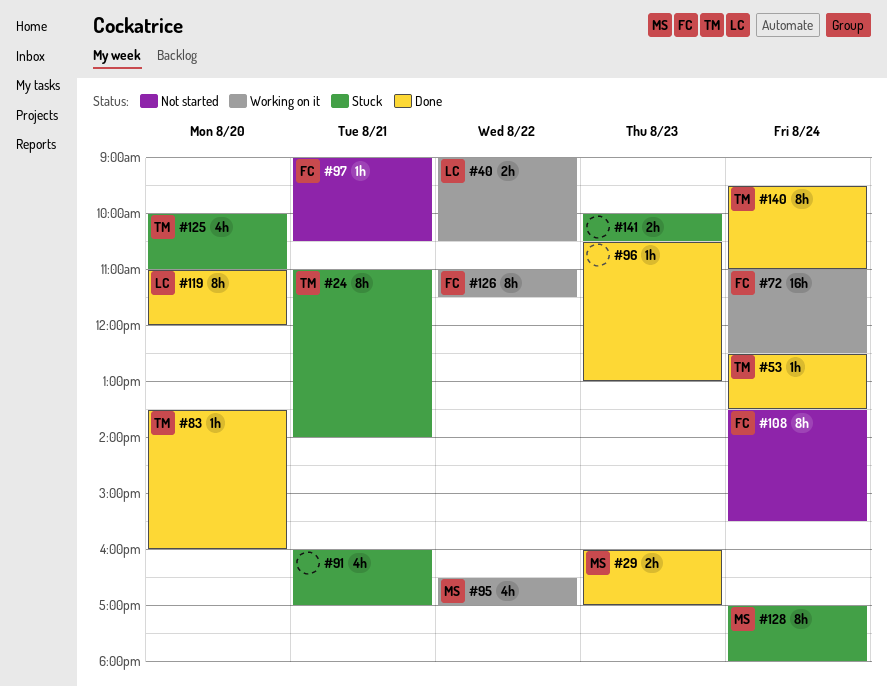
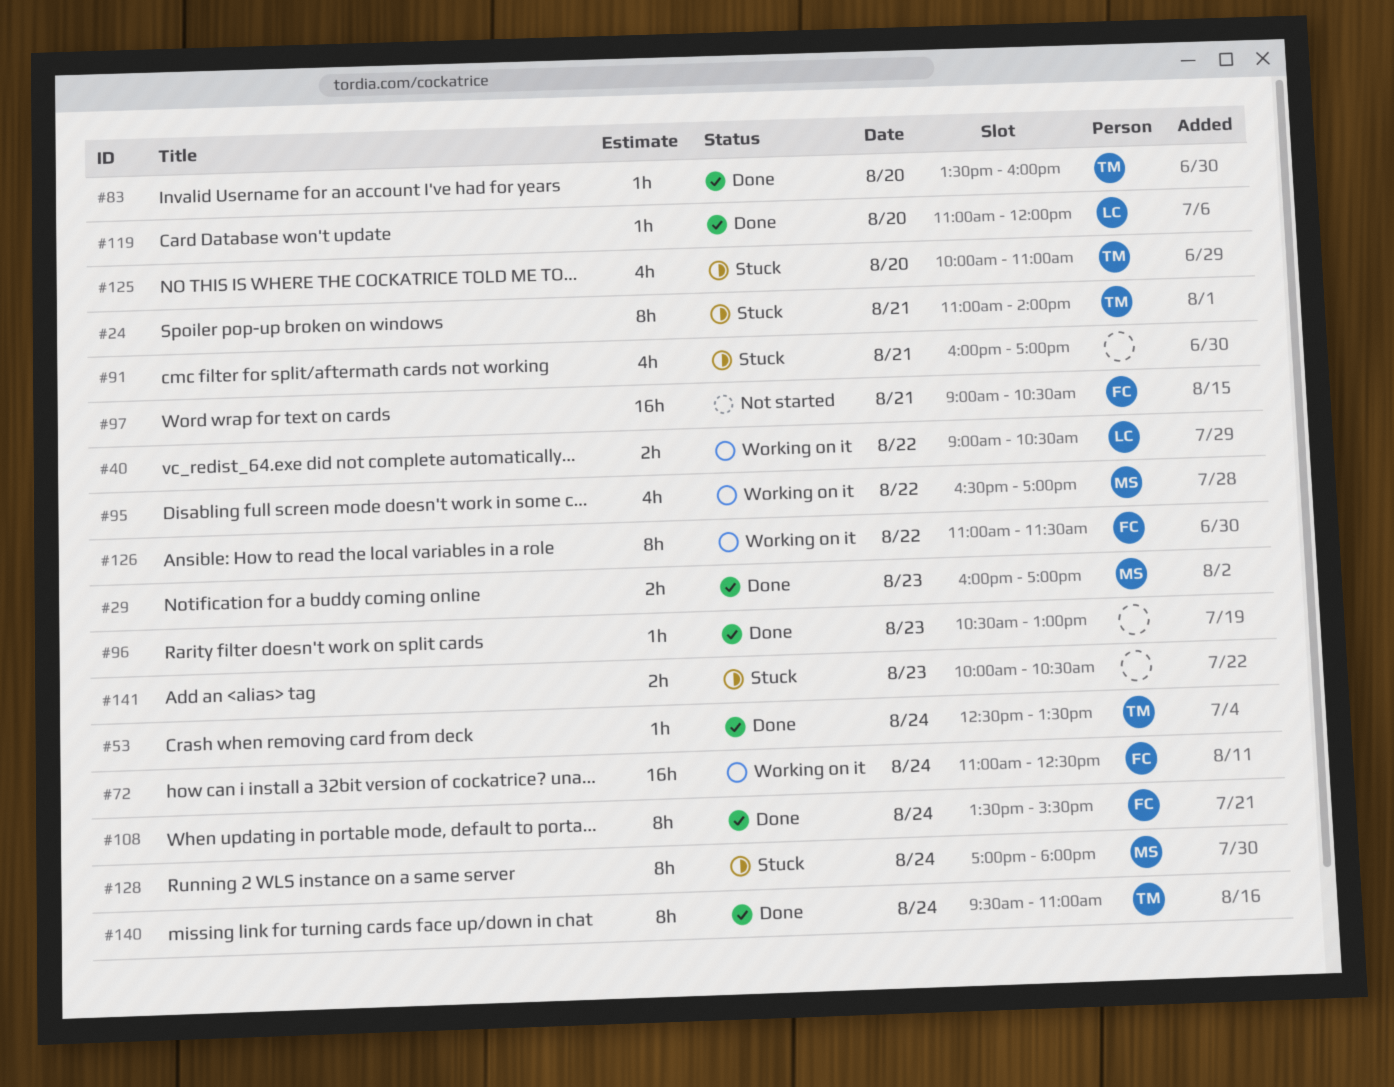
#97, estimate: 1h -> 16h
#108, status: Not started -> Done
#119, estimate: 8h -> 1h

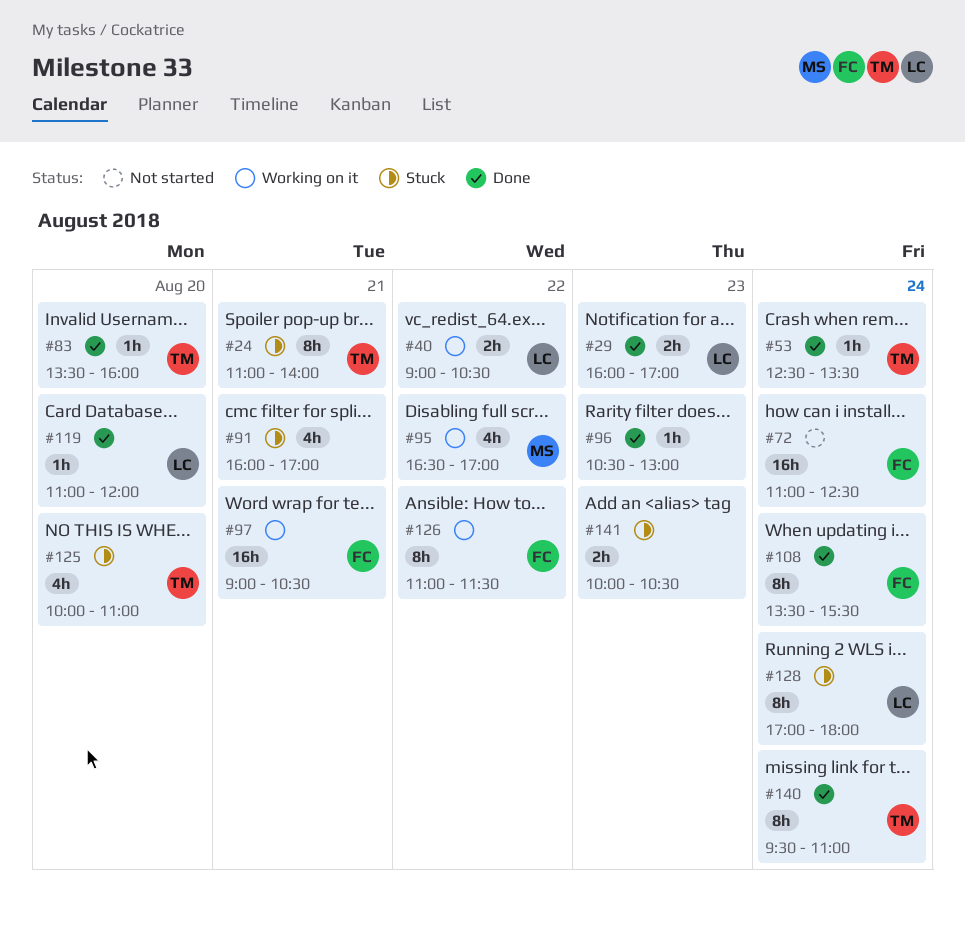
#29, owner: MS -> LC
#72, status: Working on it -> Not started
#97, status: Not started -> Working on it
#128, owner: MS -> LC

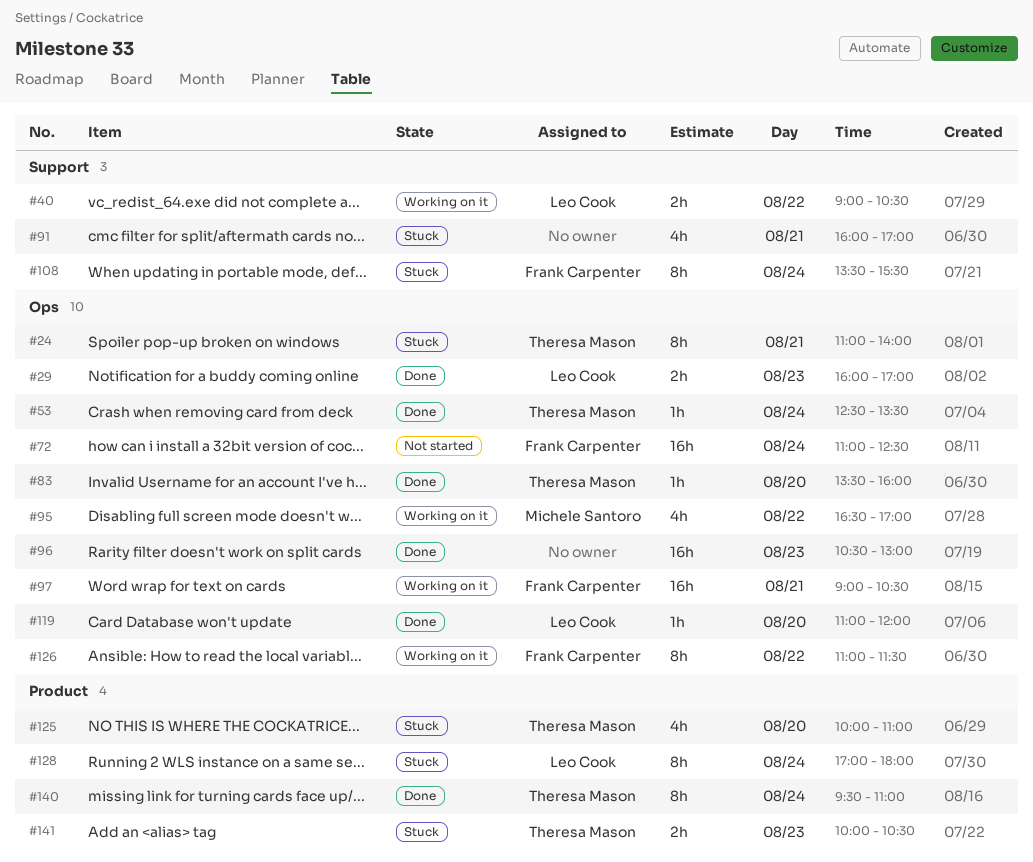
#96, estimate: 1h -> 16h
#108, status: Done -> Stuck
#141, owner: none -> Theresa Mason

